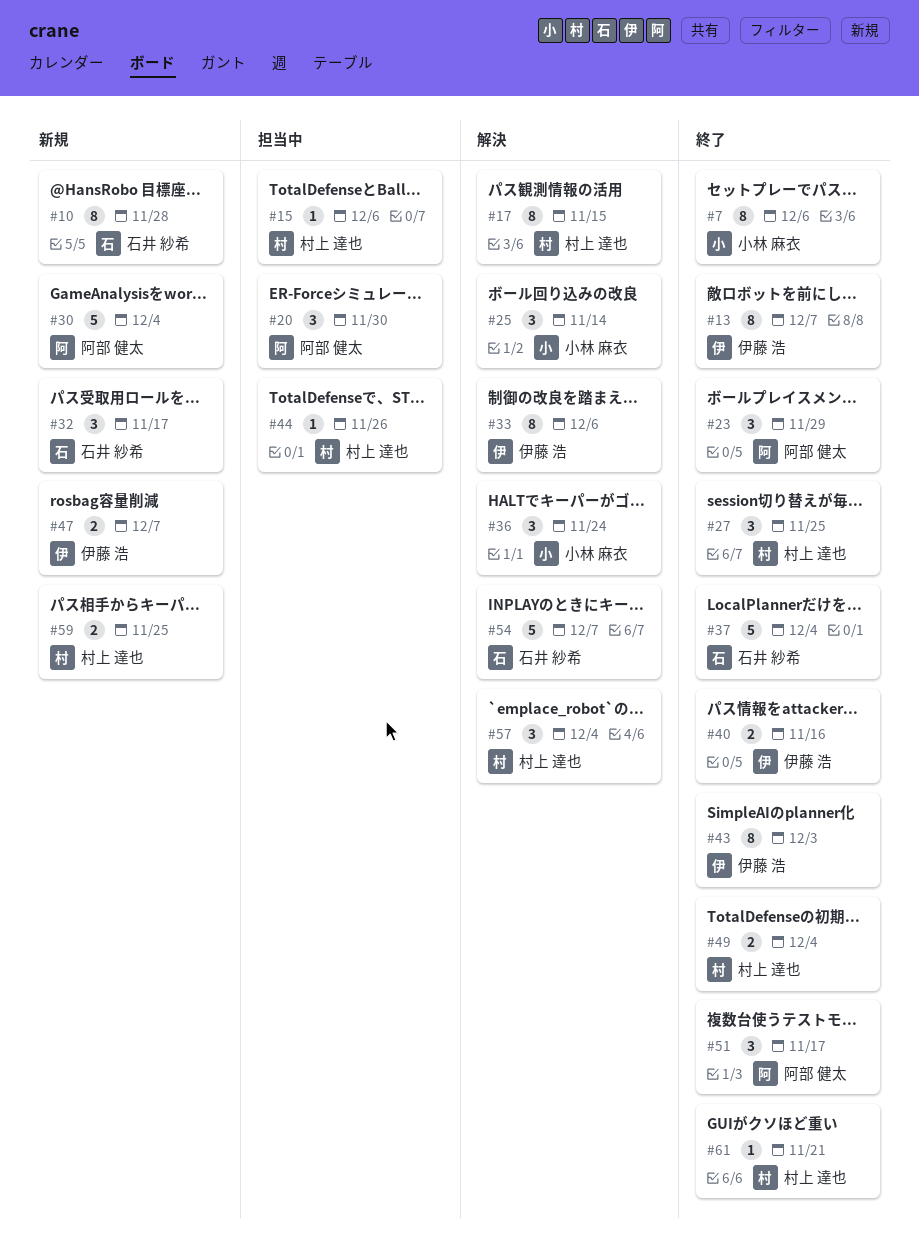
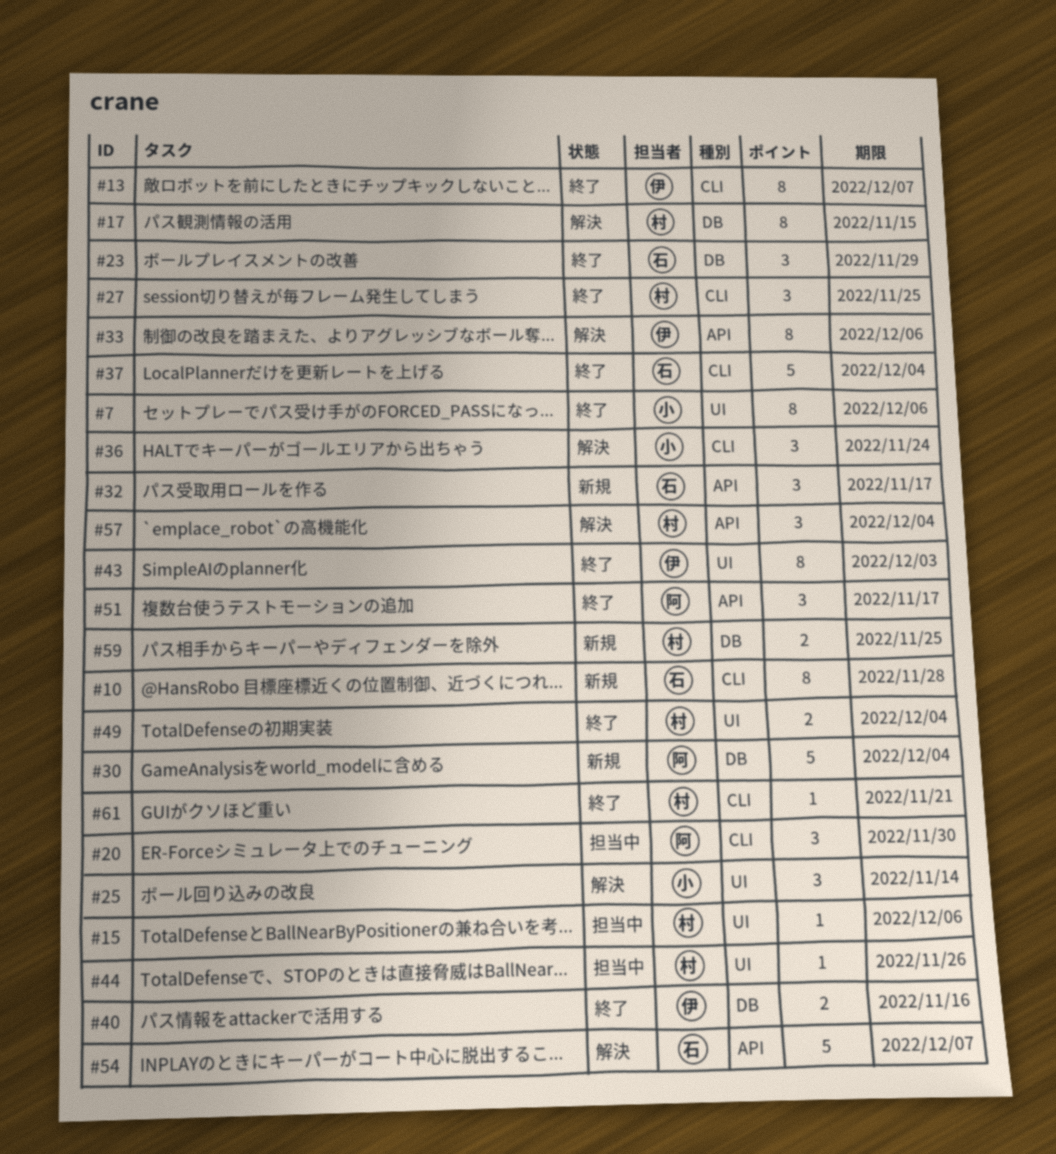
#23, owner: 阿部 健太 -> 石井 紗希
#47: present -> none

